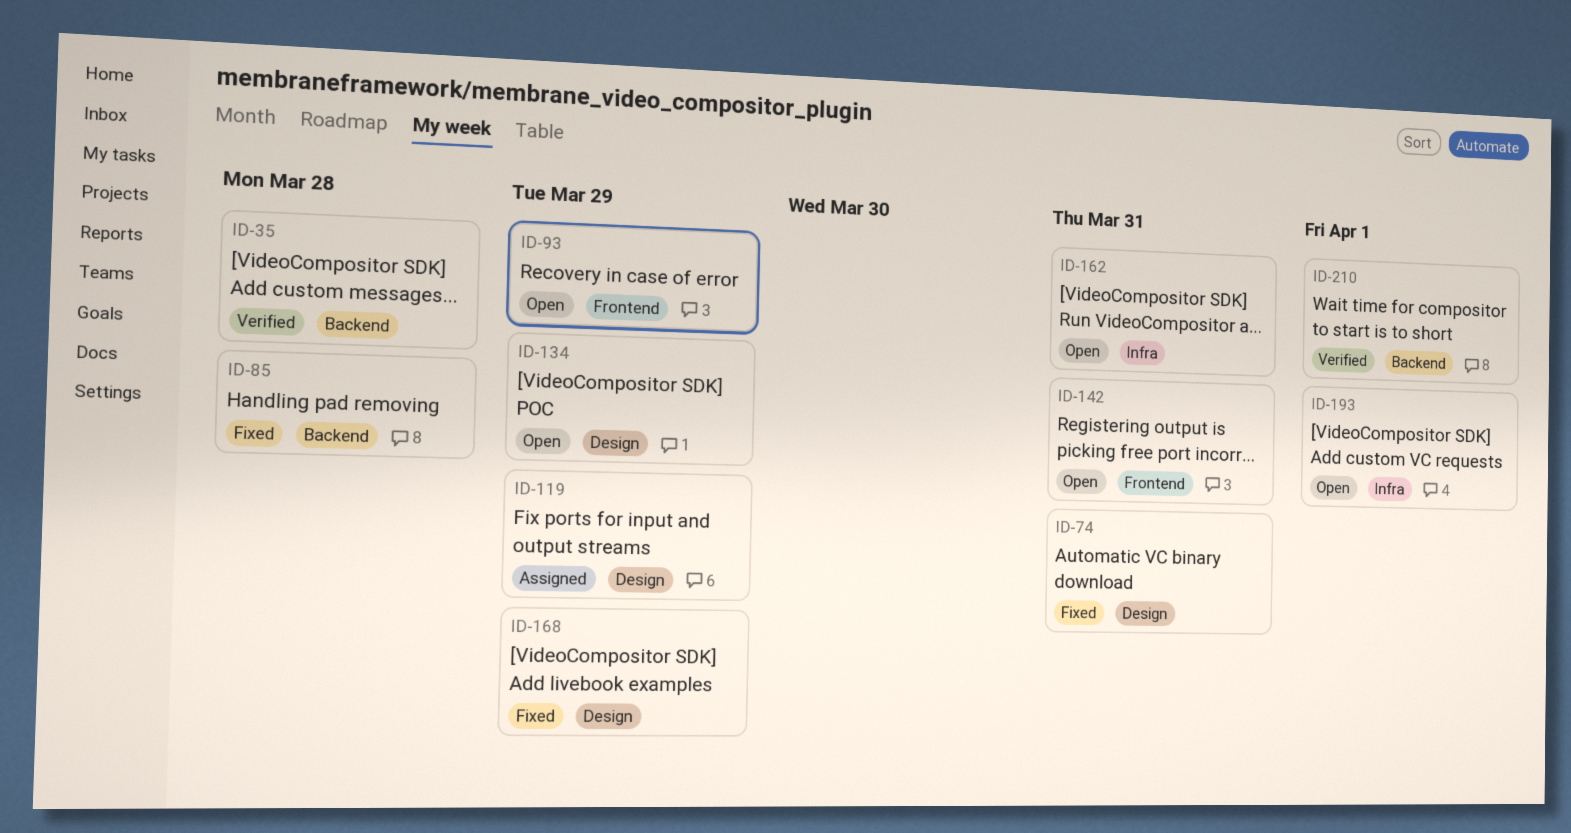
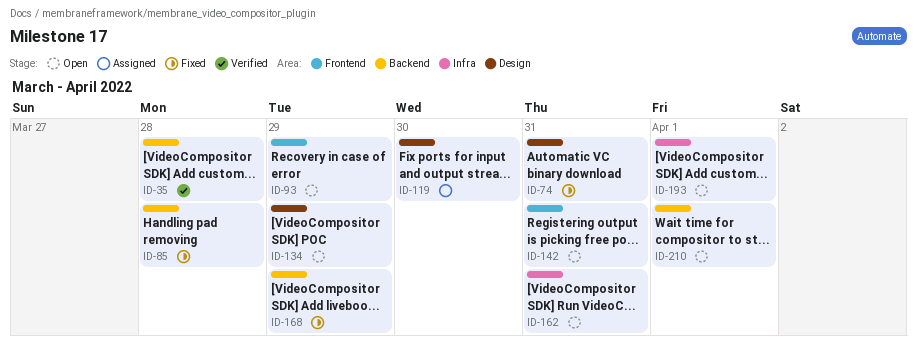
ID-119, due: Mar 29 -> Mar 30
ID-168, label: Design -> Backend
ID-210, status: Verified -> Open

